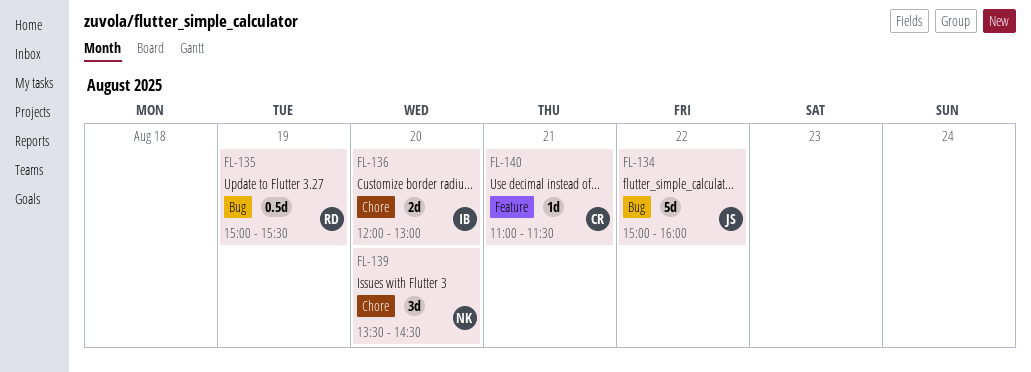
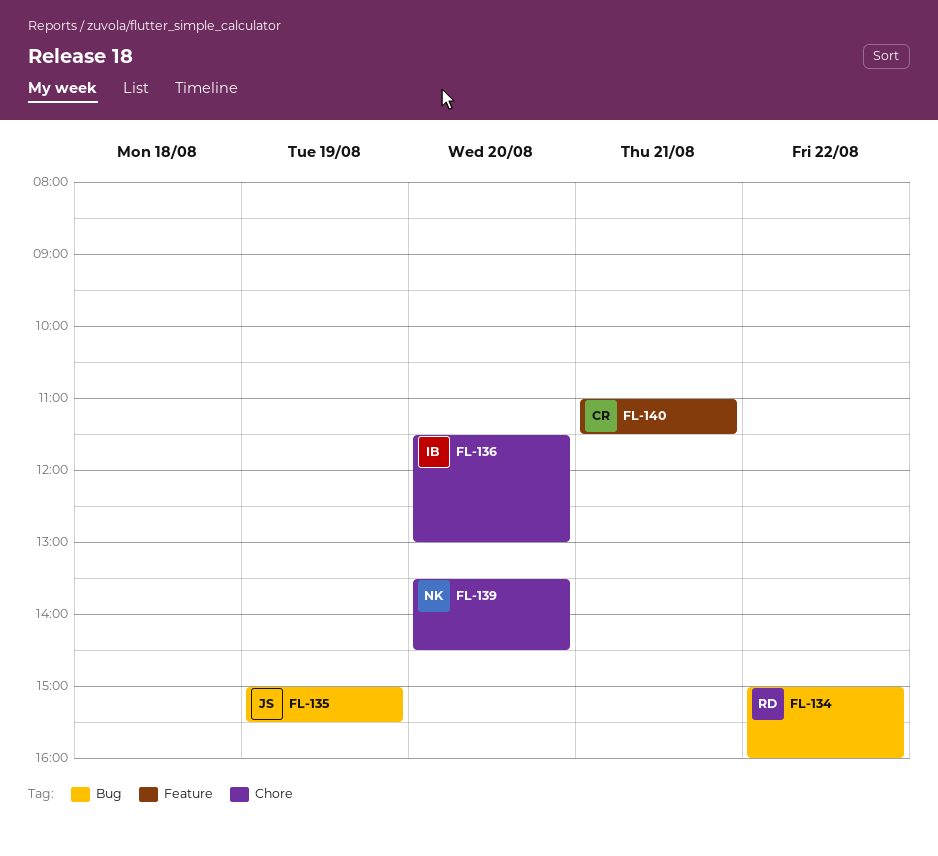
FL-134, owner: JS -> RD
FL-135, owner: RD -> JS
FL-136, begins: 12:00 -> 11:30

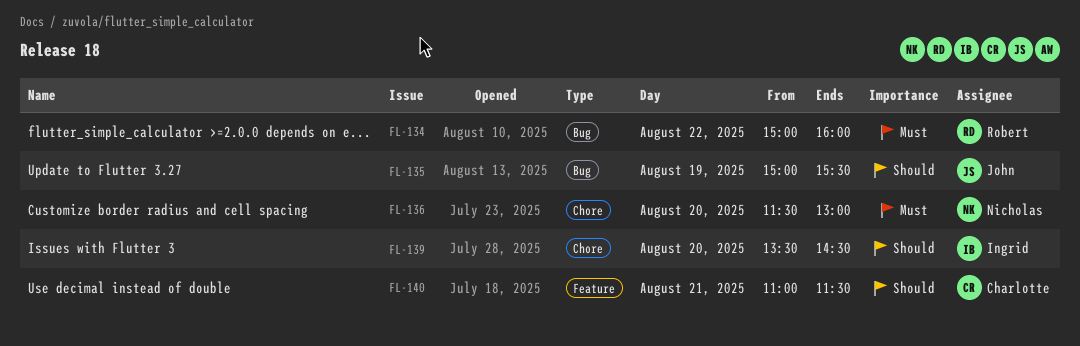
FL-136, owner: Ingrid -> Nicholas
FL-139, owner: Nicholas -> Ingrid

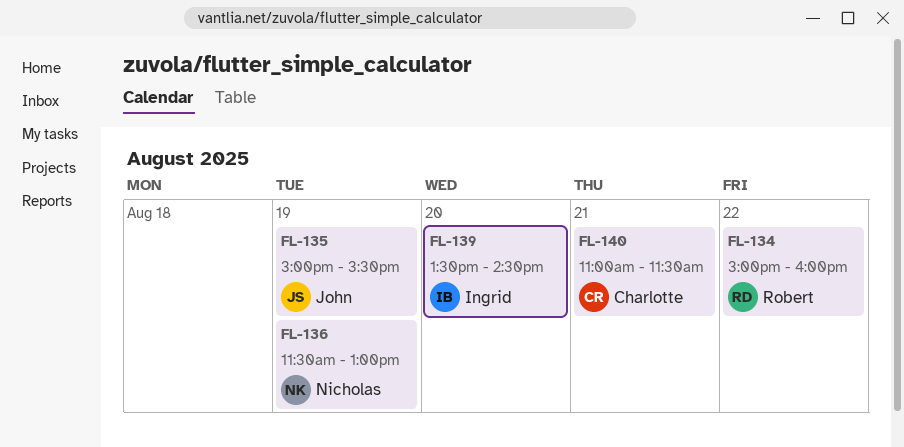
FL-136, day: Aug 20 -> Aug 19

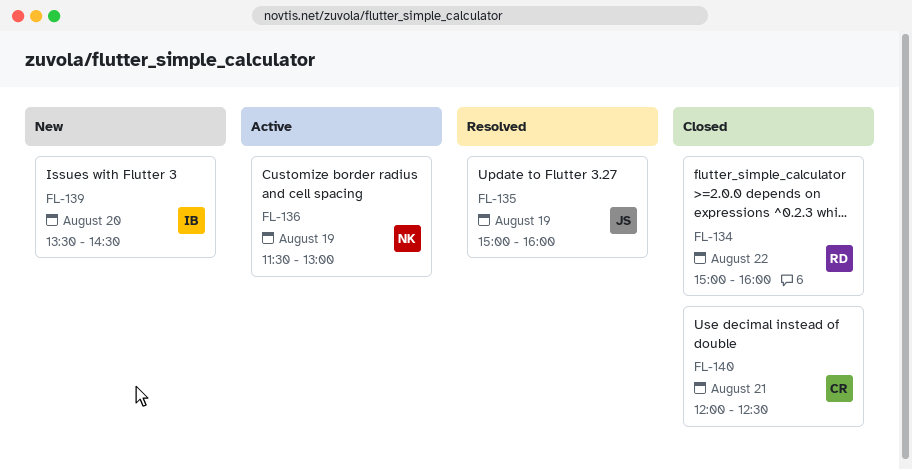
FL-135, ends: 15:30 -> 16:00
FL-140, begins: 11:00 -> 12:00
FL-140, ends: 11:30 -> 12:30

